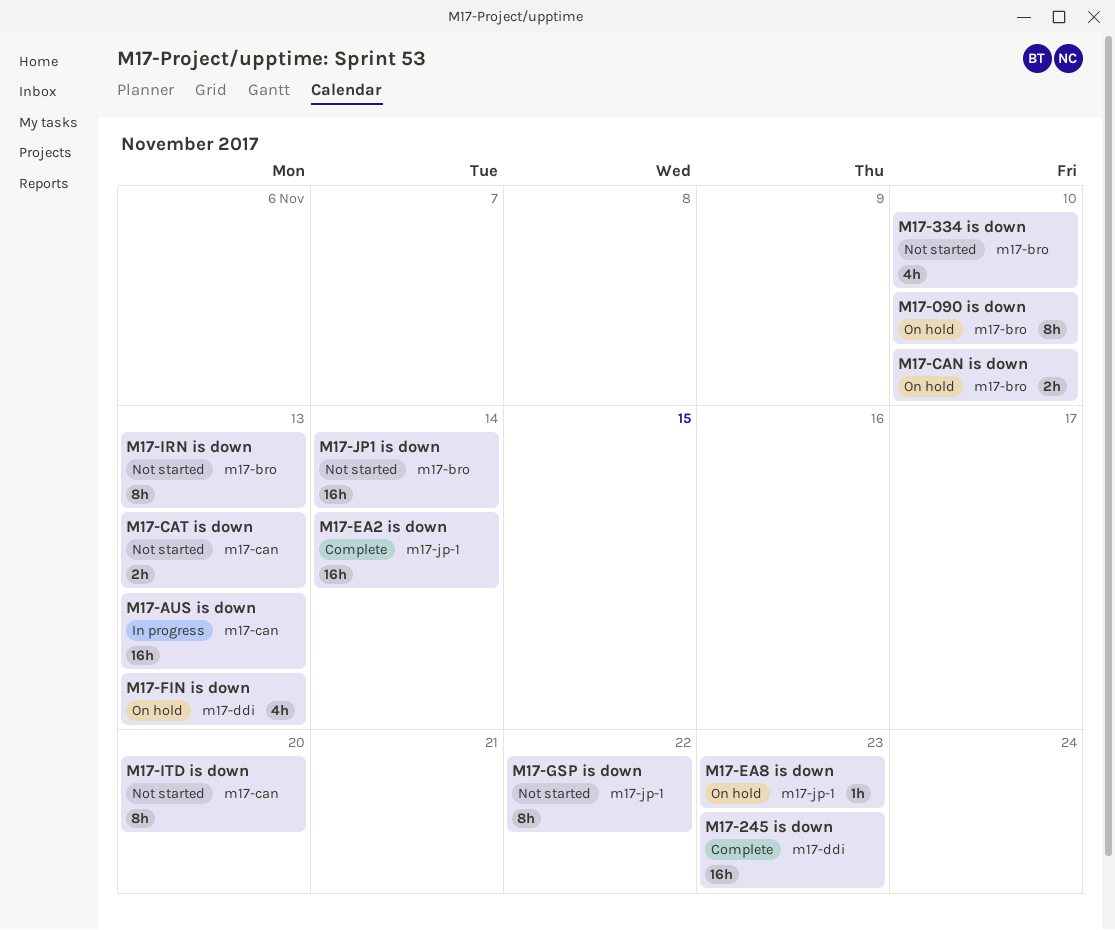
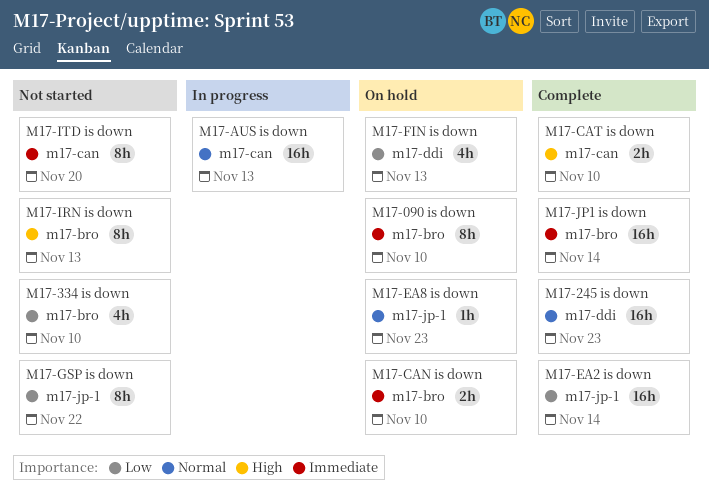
M17-CAT is down, status: Not started -> Complete
M17-CAT is down, due: Nov 13 -> Nov 10
M17-JP1 is down, status: Not started -> Complete

